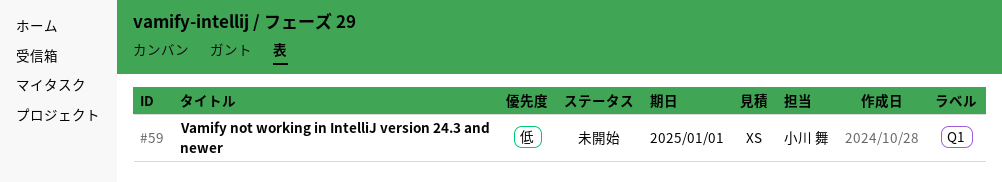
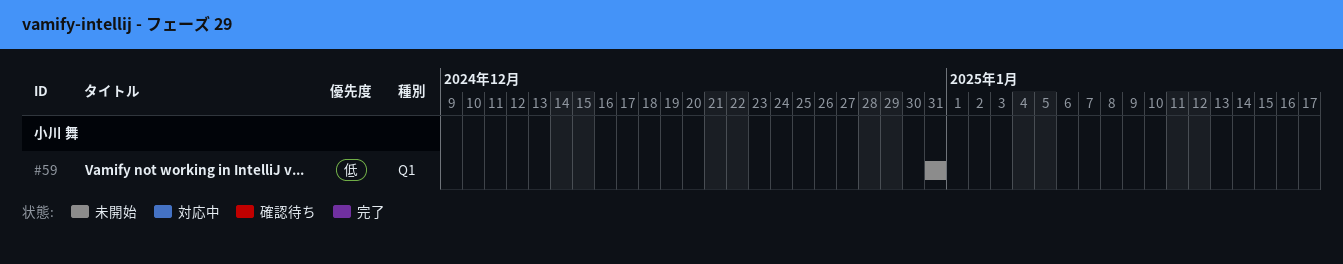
#59, due: Jan 1 -> Dec 31

